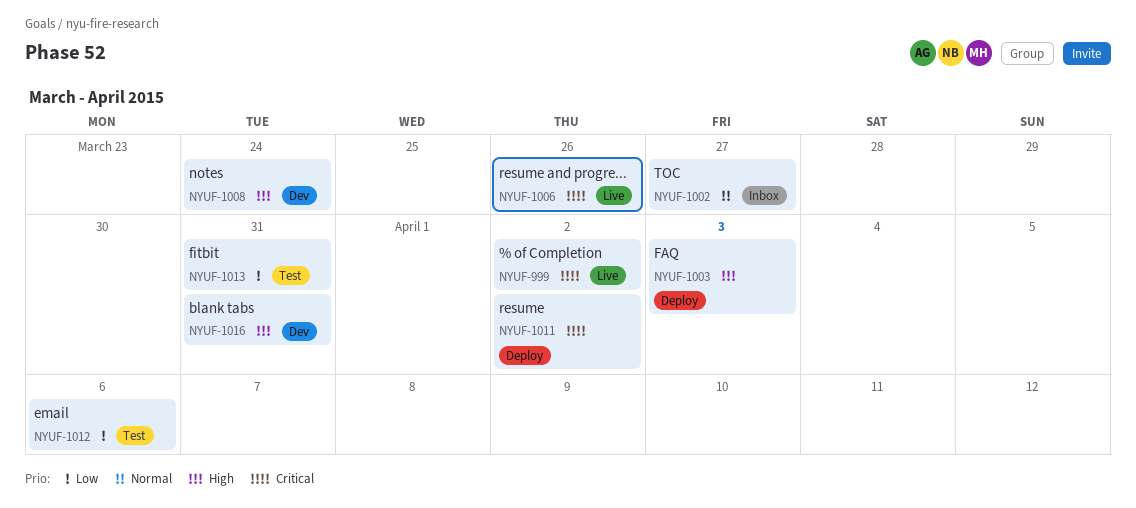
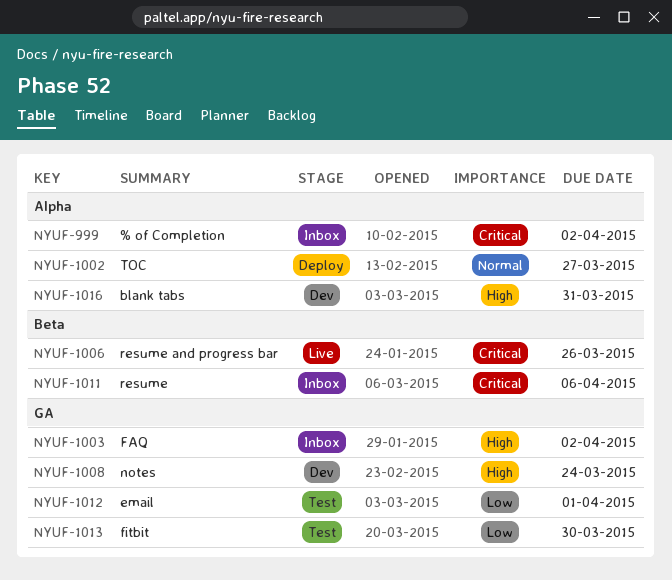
NYUF-999, status: Live -> Inbox
NYUF-1002, status: Inbox -> Deploy
NYUF-1003, status: Deploy -> Inbox
NYUF-1003, due: Apr 3 -> Apr 2
NYUF-1011, status: Deploy -> Inbox
NYUF-1011, due: Apr 2 -> Apr 6
NYUF-1012, due: Apr 6 -> Apr 1
NYUF-1013, due: Mar 31 -> Mar 30

